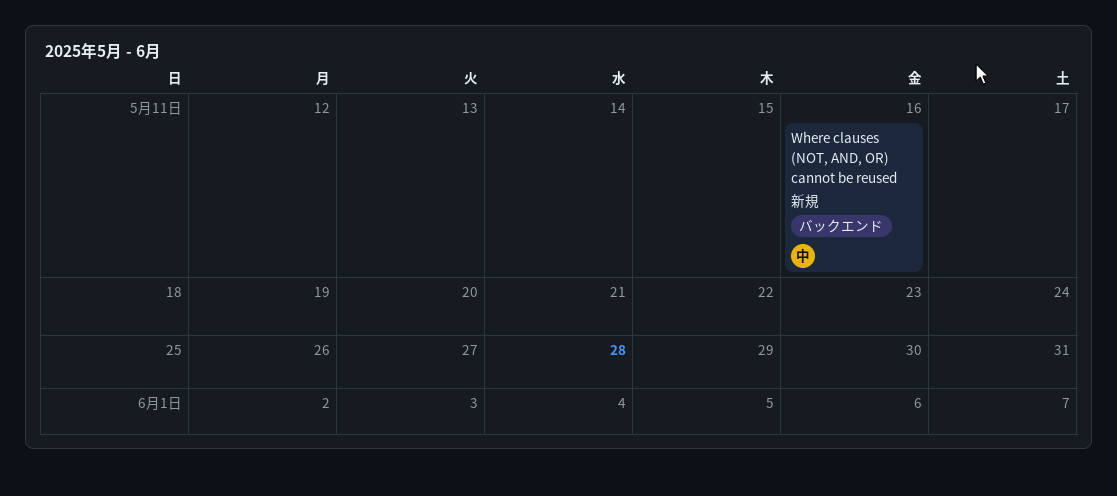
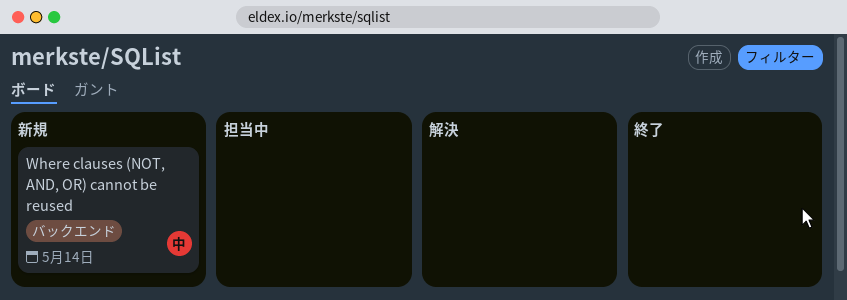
Where clauses (NOT, AND, OR) cannot be reused, due: May 16 -> May 14

